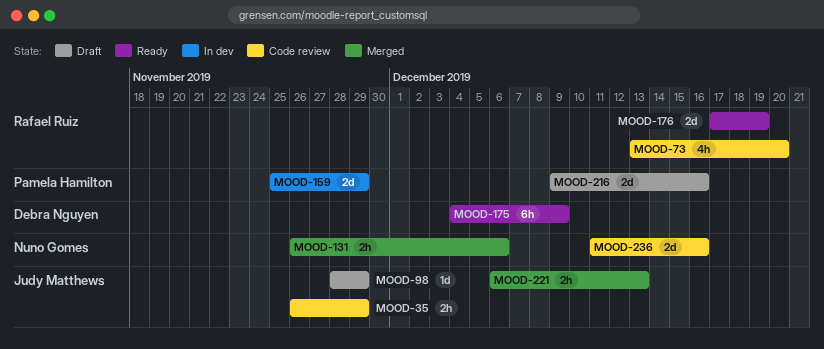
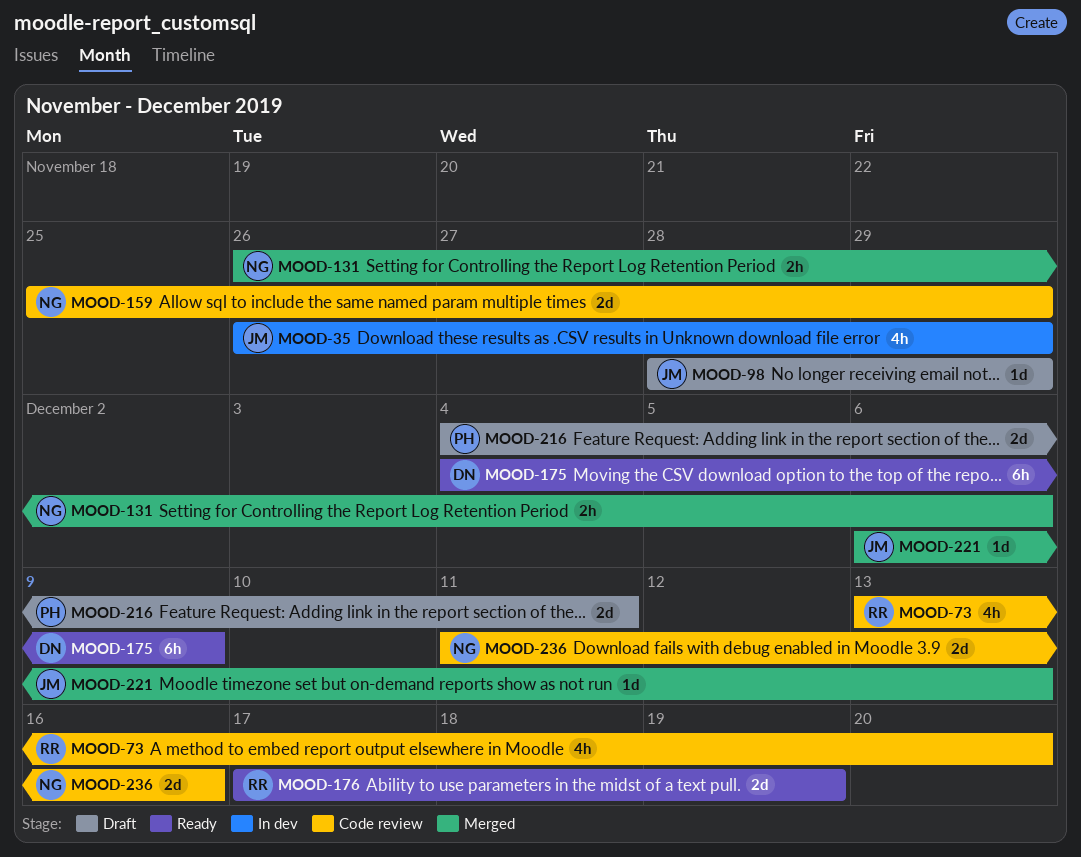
MOOD-35, status: Code review -> In dev
MOOD-35, estimate: 2h -> 4h
MOOD-159, status: In dev -> Code review
MOOD-159, owner: Pamela Hamilton -> Nuno Gomes
MOOD-216, start: Dec 9 -> Dec 4
MOOD-216, due: Dec 16 -> Dec 11
MOOD-221, estimate: 2h -> 1d

